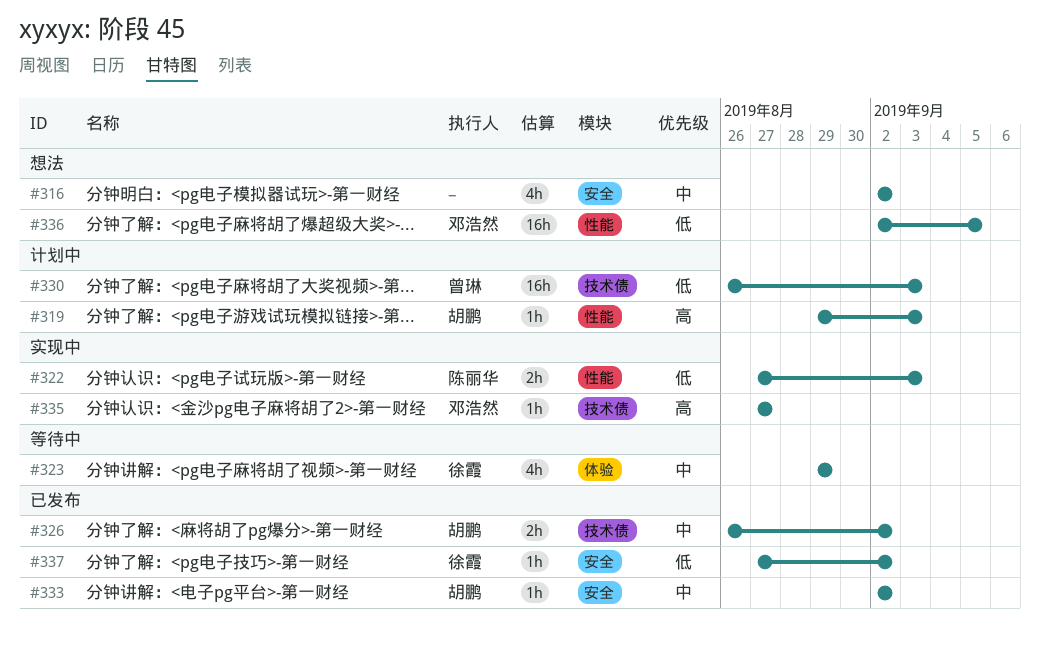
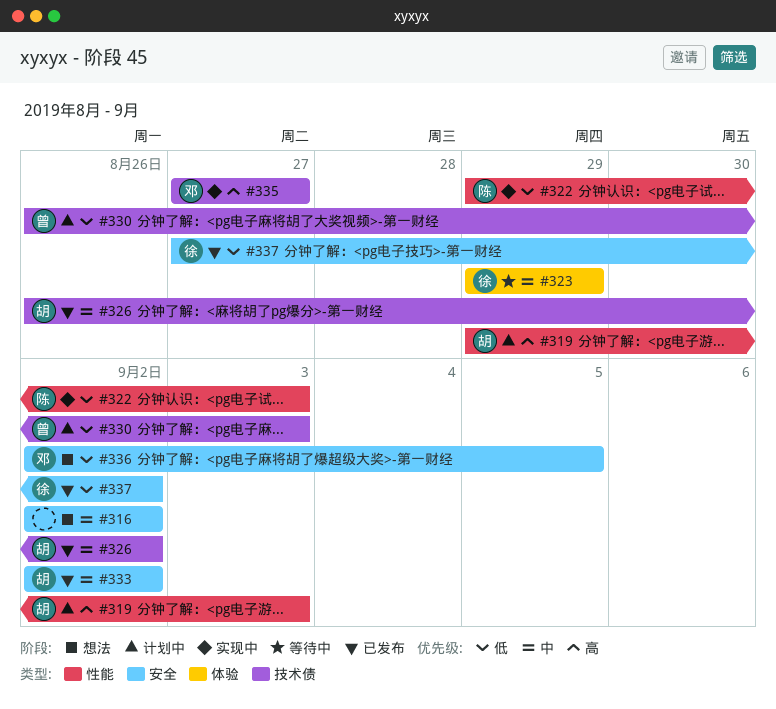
#322, start: Aug 27 -> Aug 29
#336, label: 性能 -> 安全

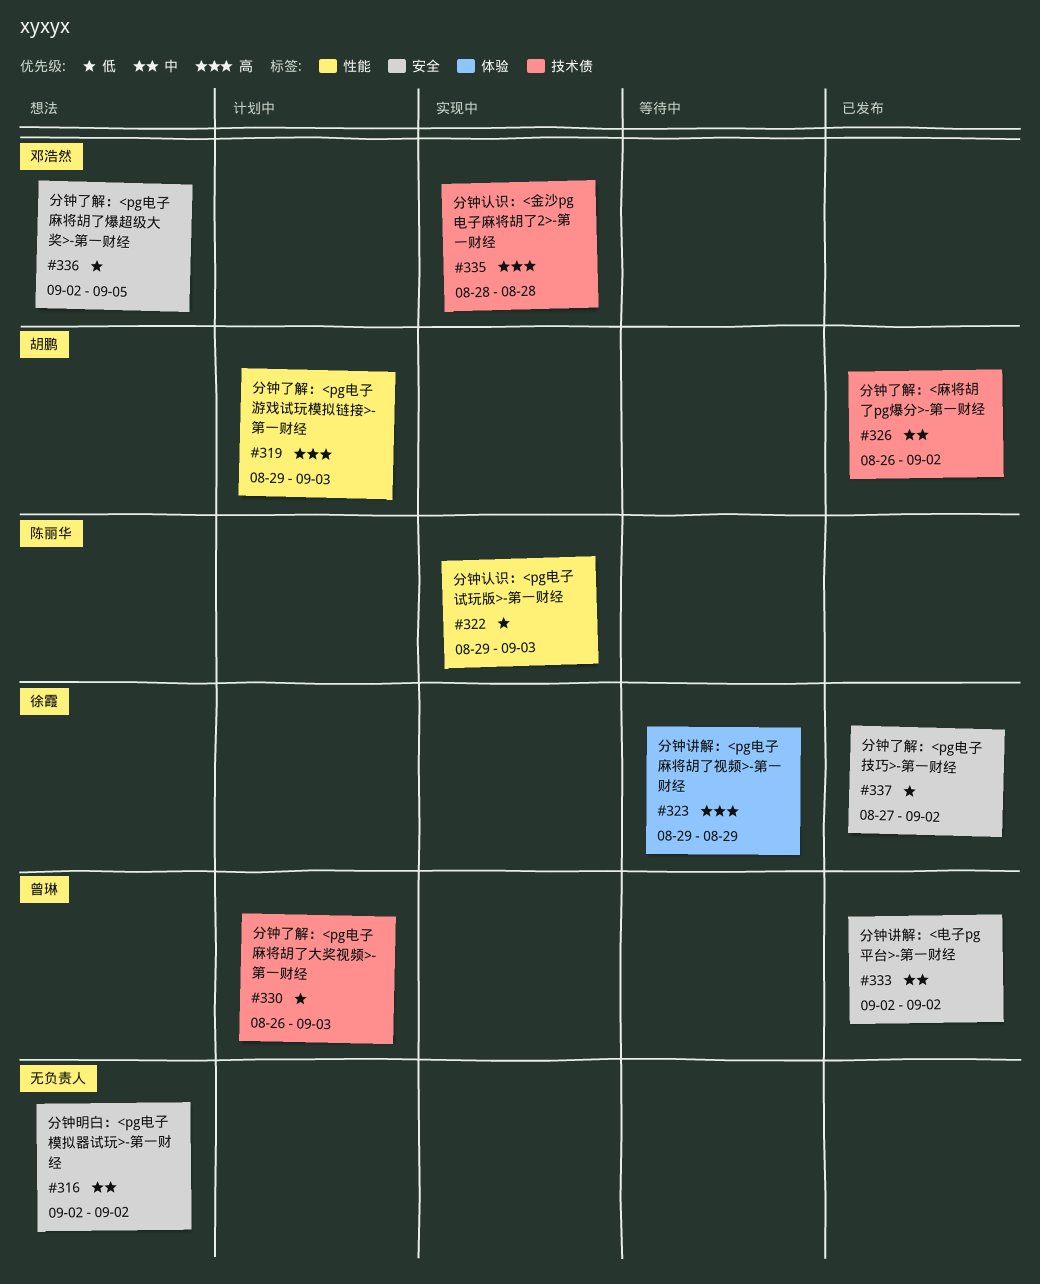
#323, priority: 中 -> 高
#333, owner: 胡鹏 -> 曾琳
#335, start: Aug 27 -> Aug 28
#335, due: Aug 27 -> Aug 28

